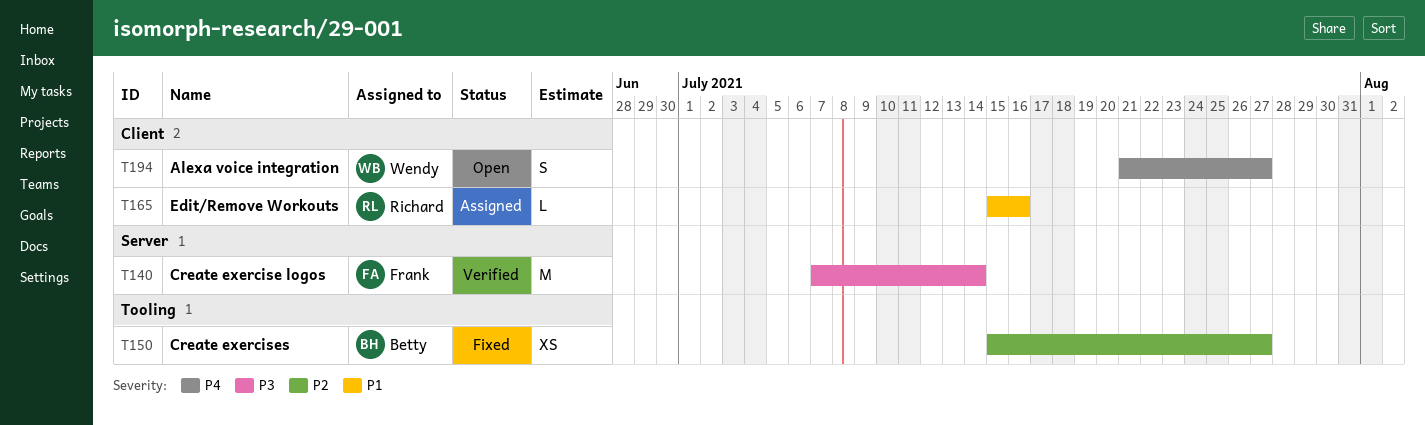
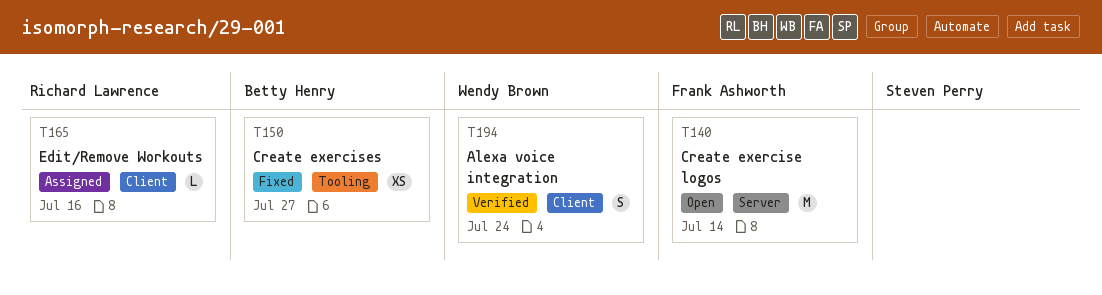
T140, status: Verified -> Open
T194, status: Open -> Verified
T194, due: Jul 27 -> Jul 24

